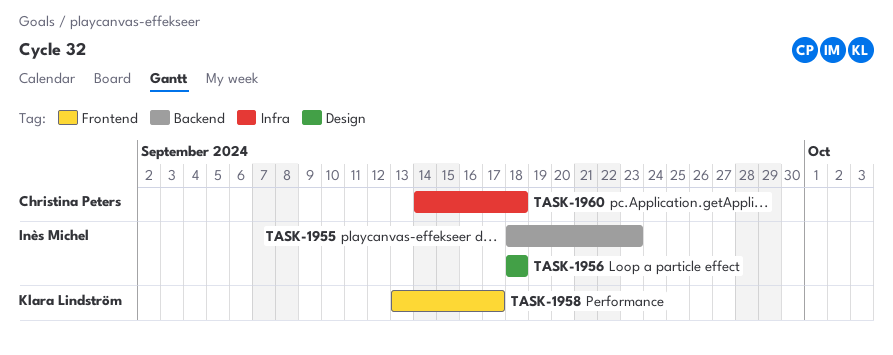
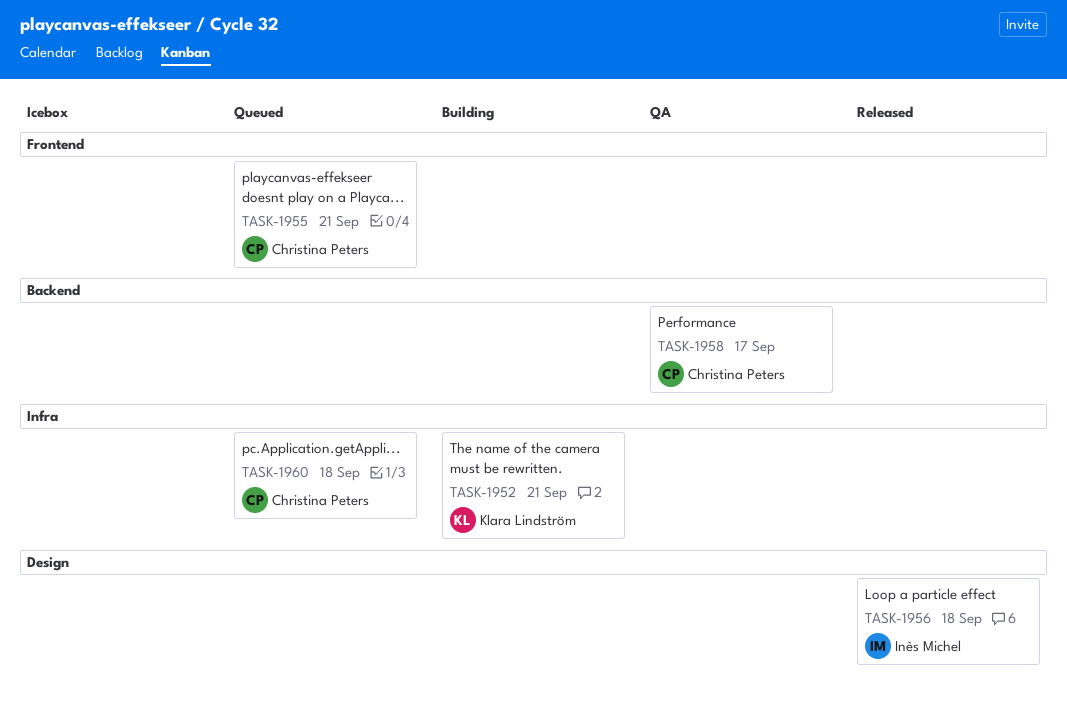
TASK-1952: none -> present
TASK-1955, owner: Inès Michel -> Christina Peters
TASK-1955, label: Backend -> Frontend
TASK-1955, due: Sep 23 -> Sep 21
TASK-1958, owner: Klara Lindström -> Christina Peters
TASK-1958, label: Frontend -> Backend

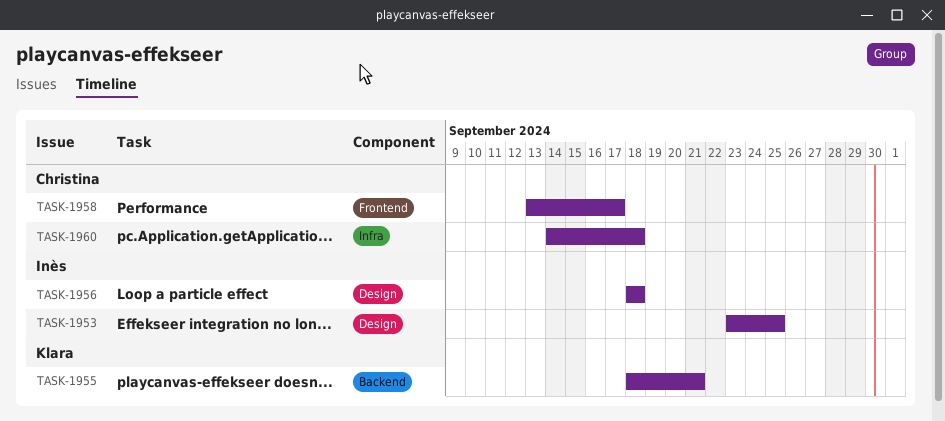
TASK-1952: present -> none
TASK-1953: none -> present
TASK-1955, owner: Christina Peters -> Klara Lindström
TASK-1955, label: Frontend -> Backend
TASK-1958, label: Backend -> Frontend

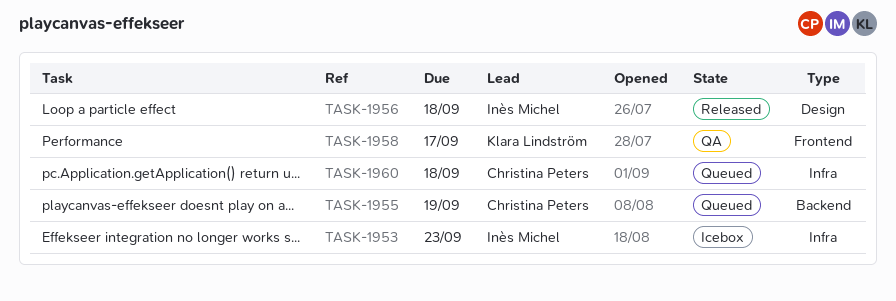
TASK-1953, label: Design -> Infra
TASK-1953, due: Sep 25 -> Sep 23
TASK-1955, owner: Klara Lindström -> Christina Peters
TASK-1955, due: Sep 21 -> Sep 19
TASK-1958, owner: Christina Peters -> Klara Lindström

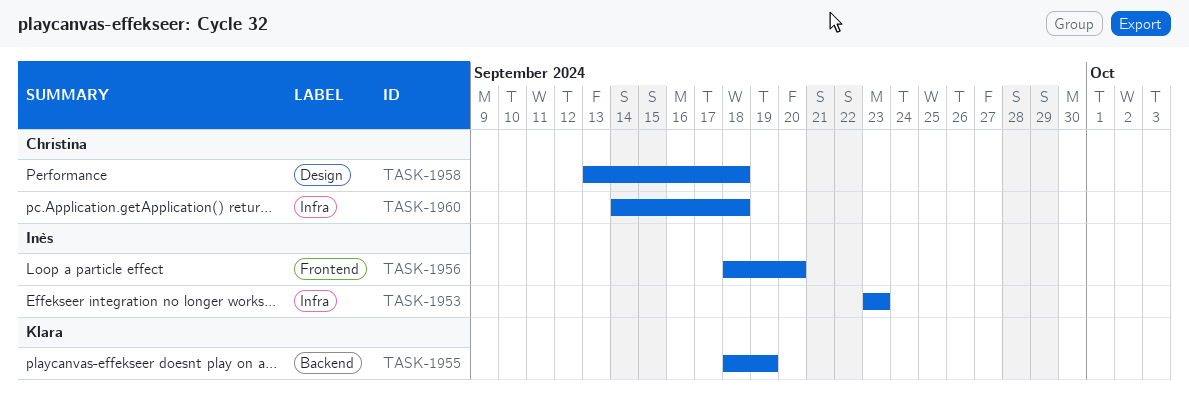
TASK-1955, owner: Christina Peters -> Klara Lindström
TASK-1956, label: Design -> Frontend
TASK-1956, due: Sep 18 -> Sep 20
TASK-1958, owner: Klara Lindström -> Christina Peters
TASK-1958, label: Frontend -> Design
TASK-1958, due: Sep 17 -> Sep 18

